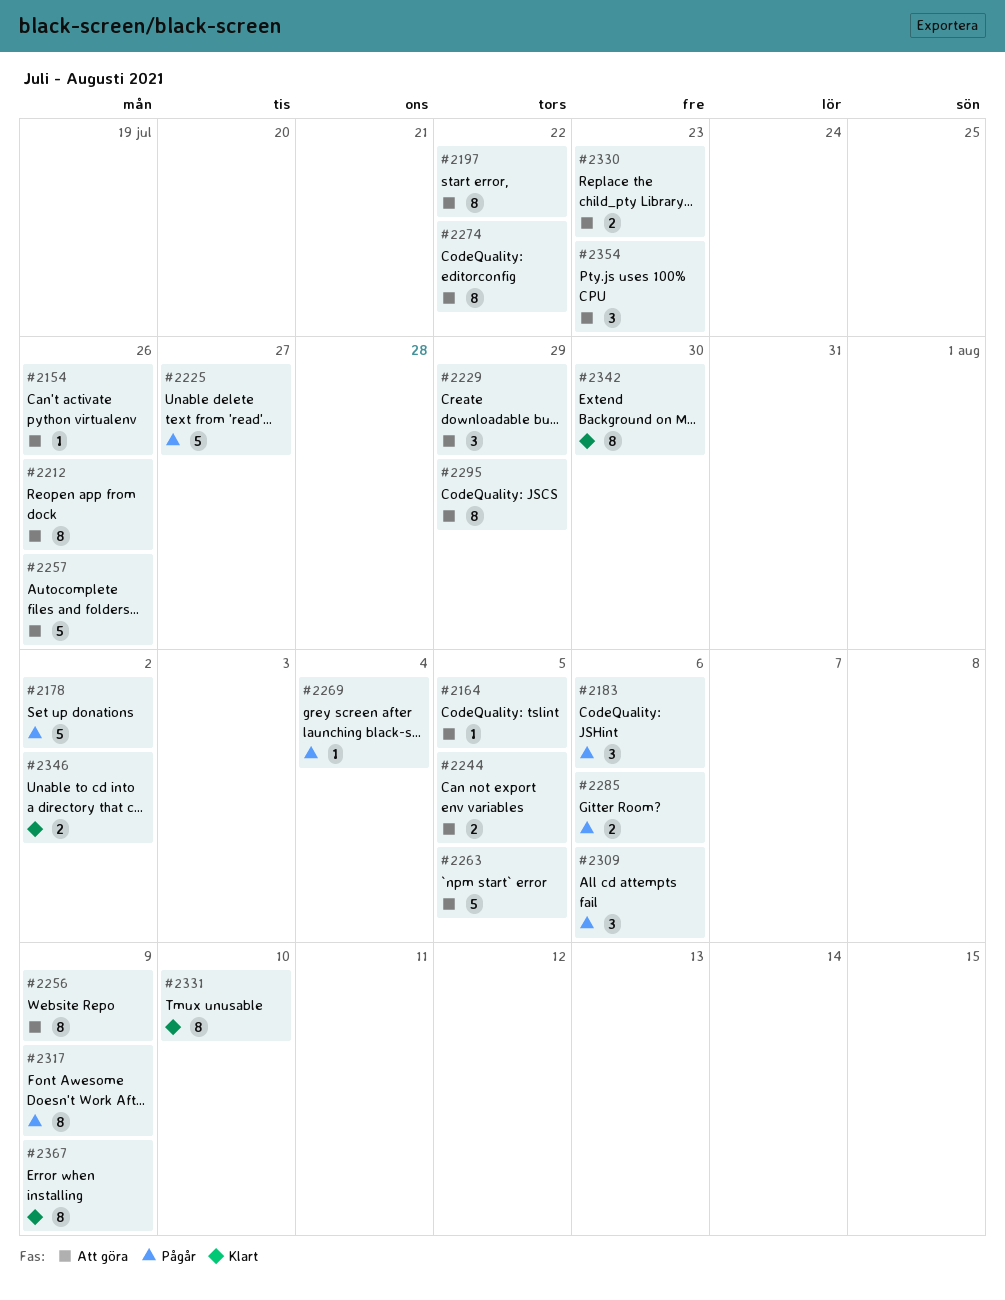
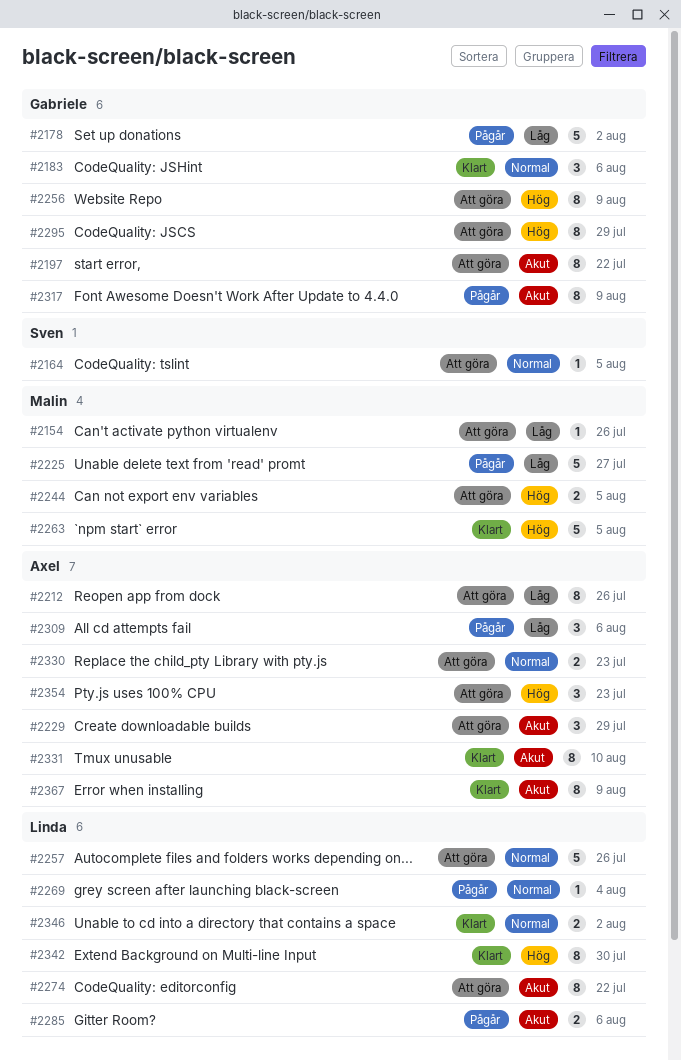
#2183, status: Pågår -> Klart
#2263, status: Att göra -> Klart

